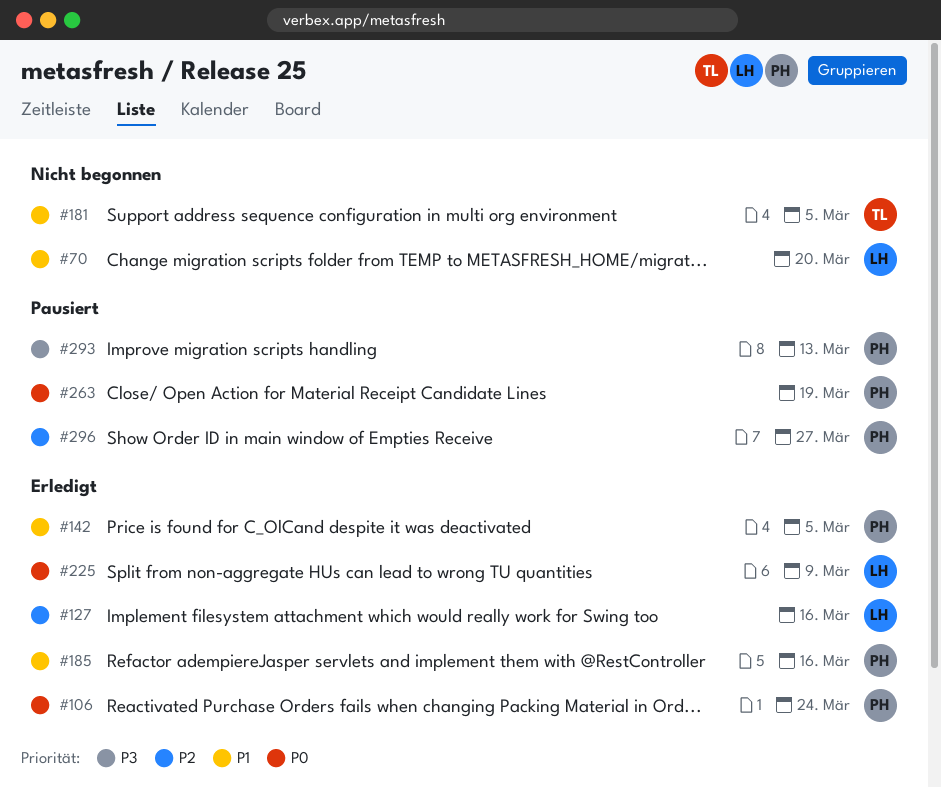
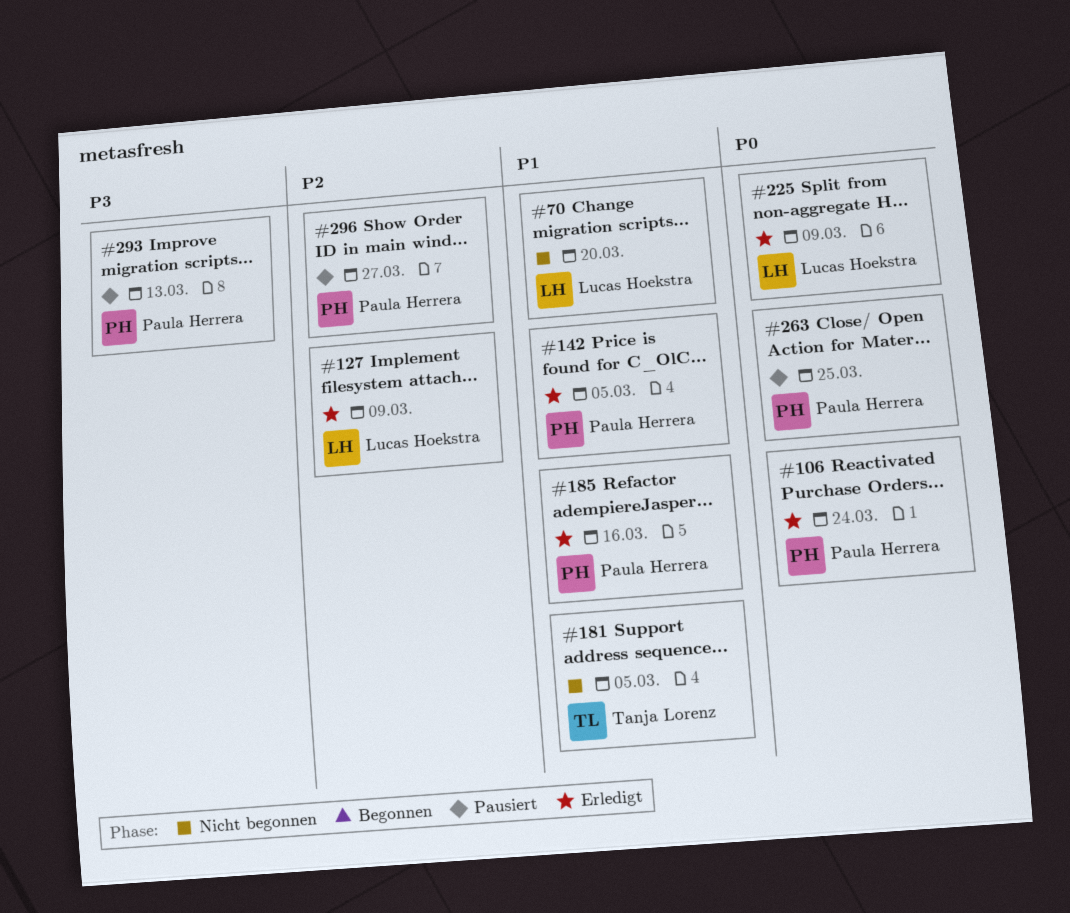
#127, due: Mar 16 -> Mar 9
#263, due: Mar 19 -> Mar 25

